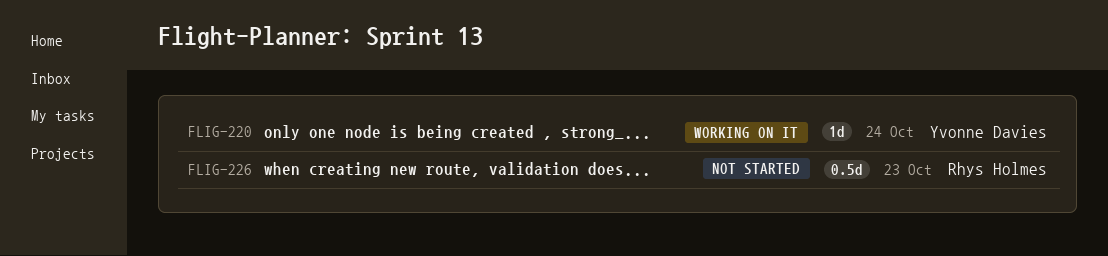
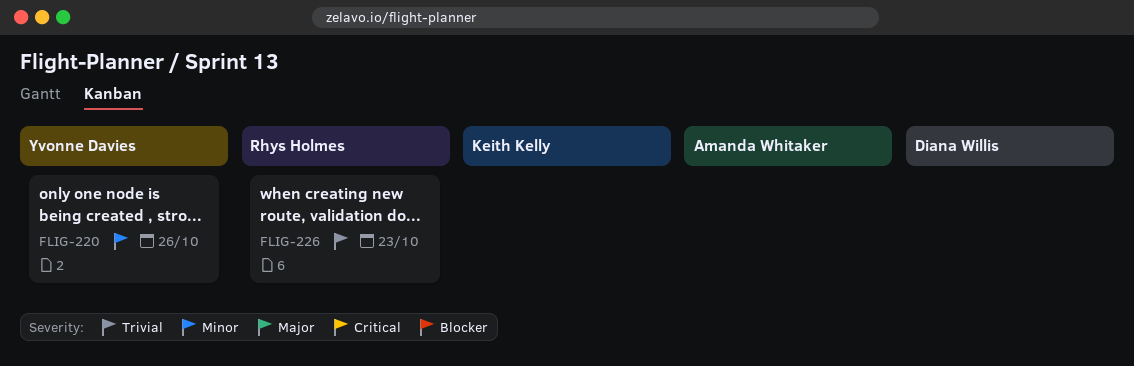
FLIG-220, due: Oct 24 -> Oct 26

